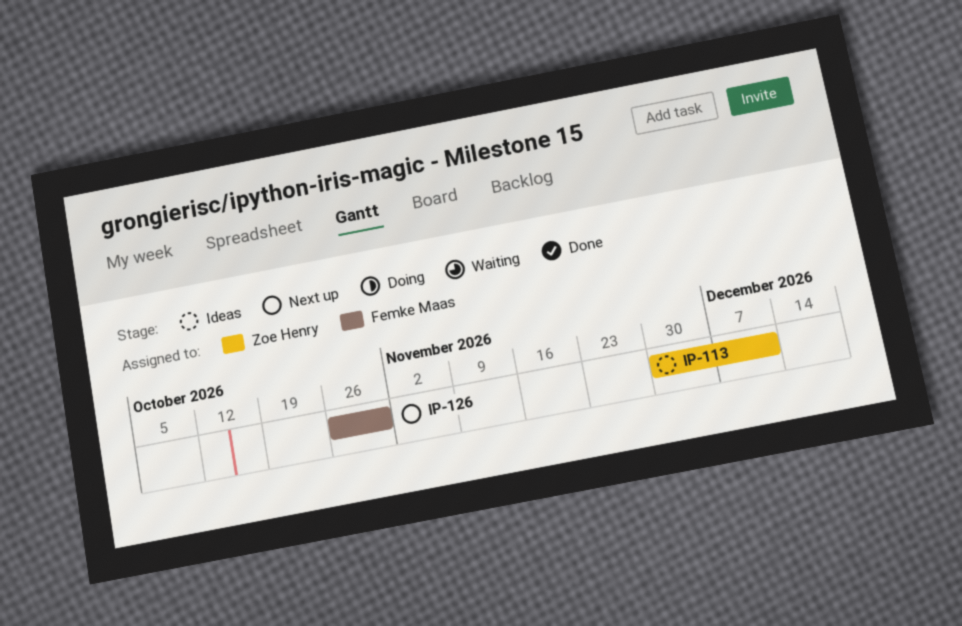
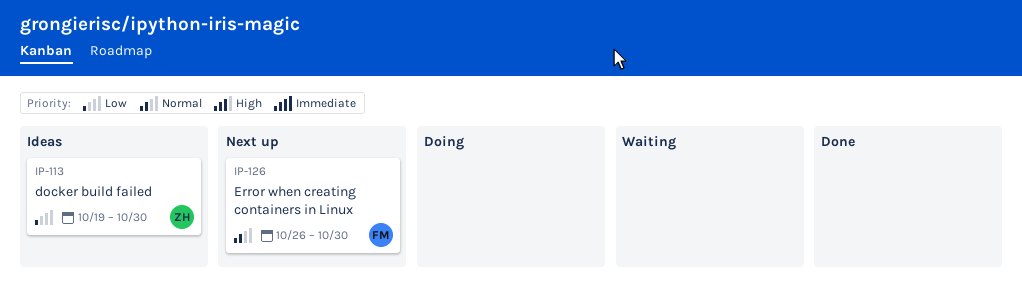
IP-113, start: Nov 30 -> Oct 19
IP-113, due: Dec 11 -> Oct 30

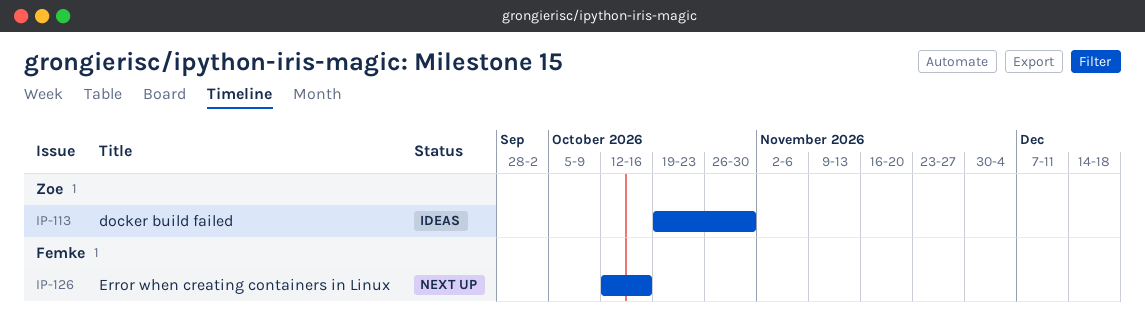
IP-126, start: Oct 26 -> Oct 12
IP-126, due: Oct 30 -> Oct 16

